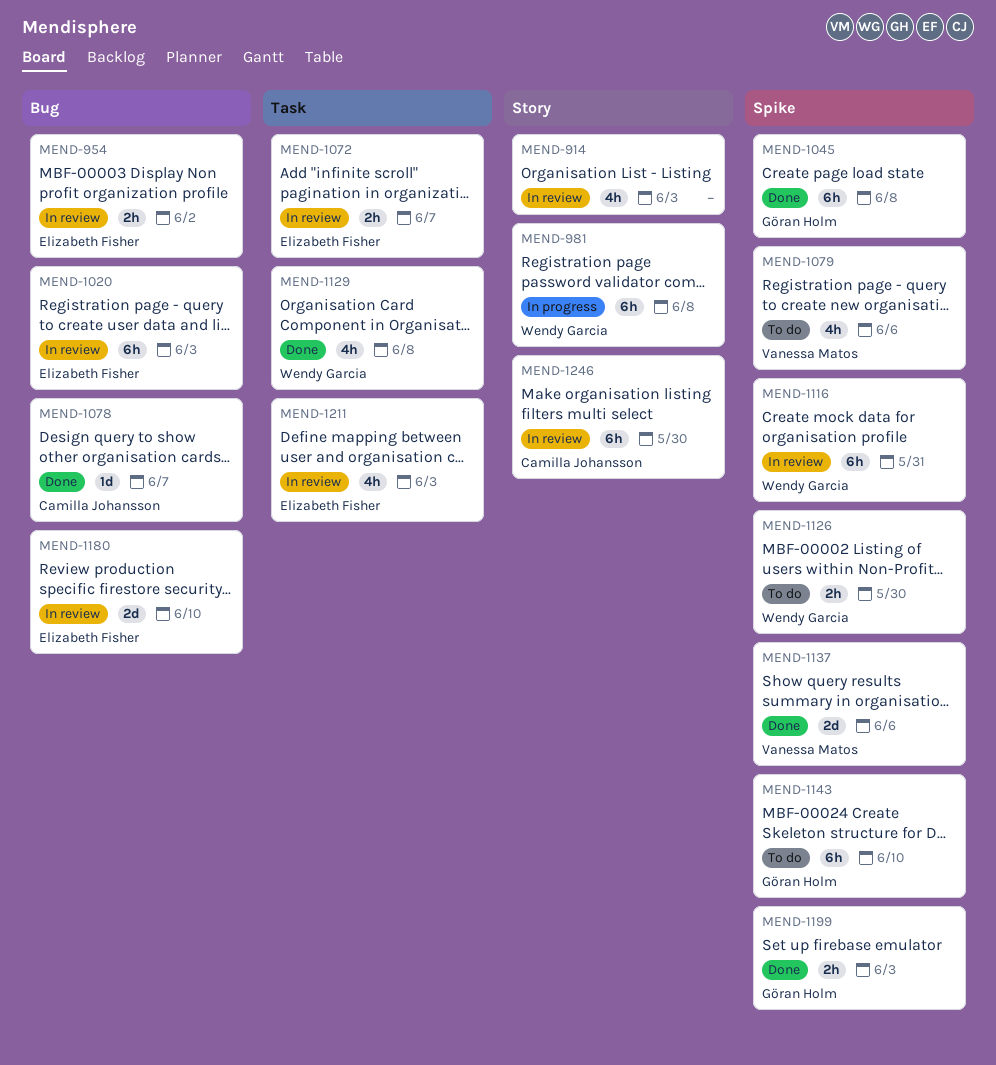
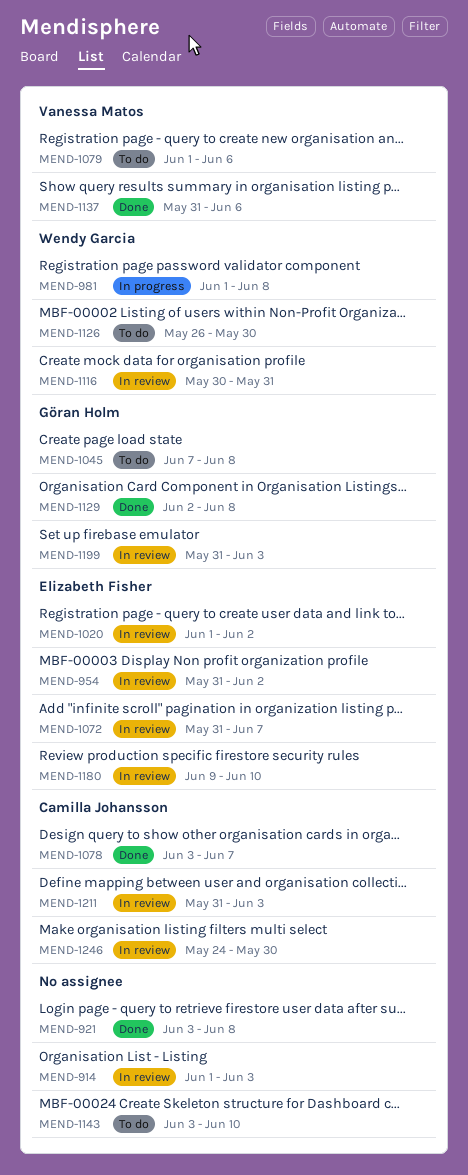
MEND-921: none -> present
MEND-1020, due: Jun 3 -> Jun 2
MEND-1045, status: Done -> To do
MEND-1129, owner: Wendy Garcia -> Göran Holm
MEND-1143, owner: Göran Holm -> none
MEND-1199, status: Done -> In review
MEND-1211, owner: Elizabeth Fisher -> Camilla Johansson

